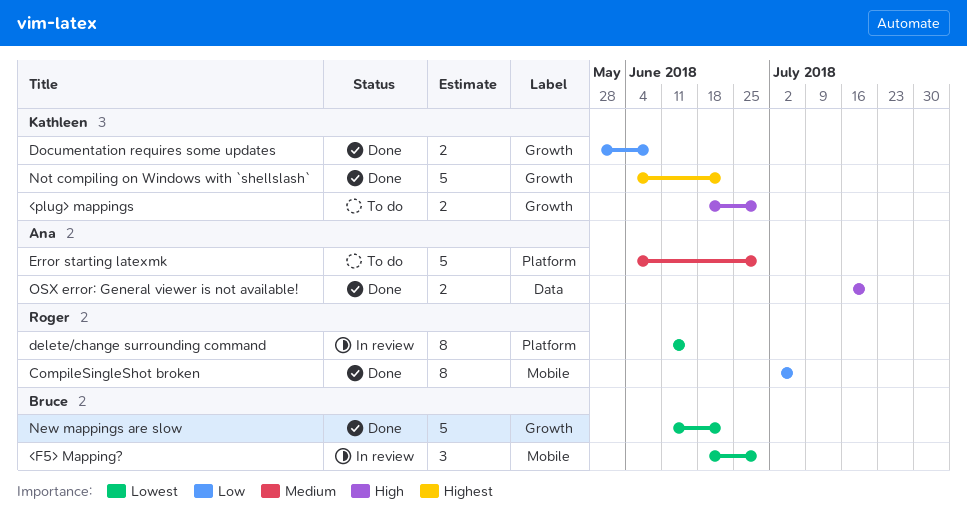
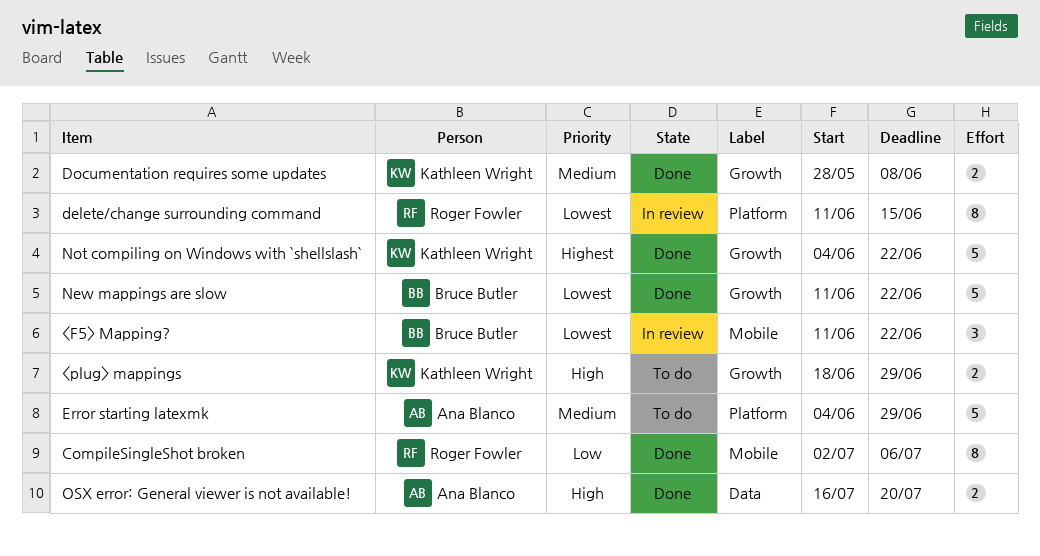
<F5> Mapping?, start: Jun 18 -> Jun 11
<F5> Mapping?, due: Jun 29 -> Jun 22
Documentation requires some updates, priority: Low -> Medium

